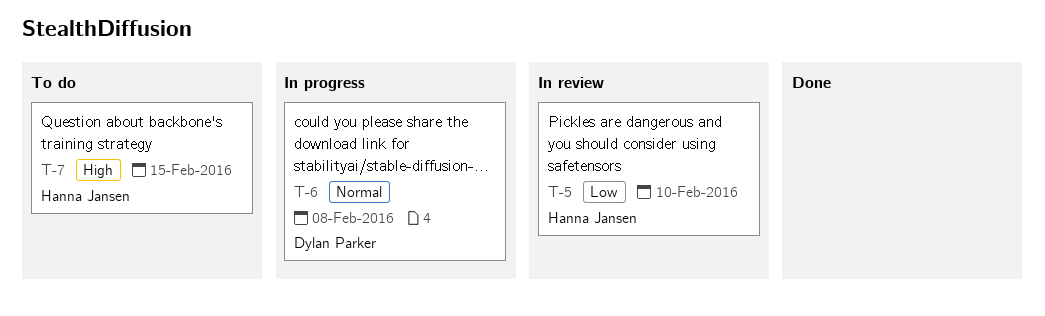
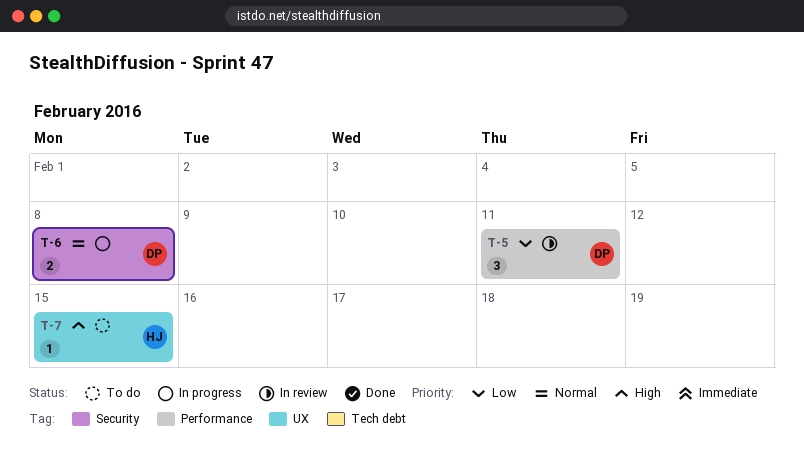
T-5, owner: Hanna Jansen -> Dylan Parker
T-5, due: Feb 10 -> Feb 11

